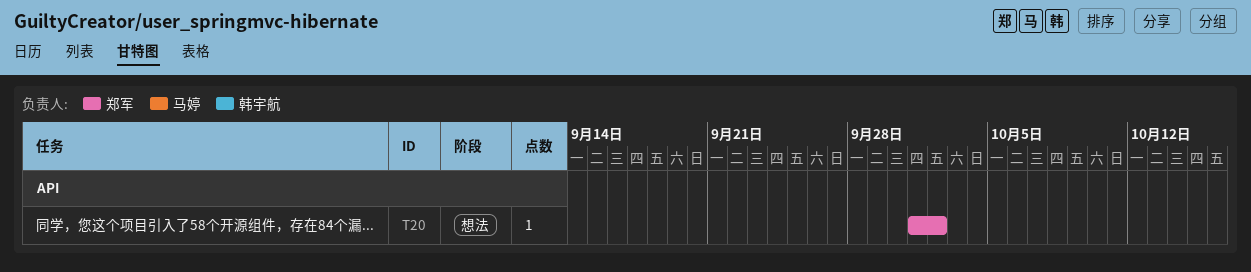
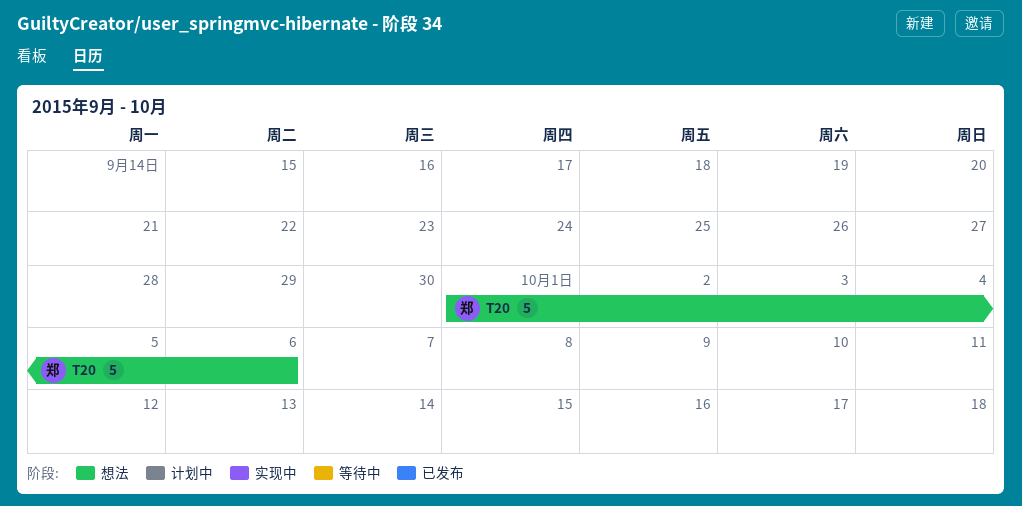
T20, estimate: 1 -> 5
T20, due: Oct 2 -> Oct 6

